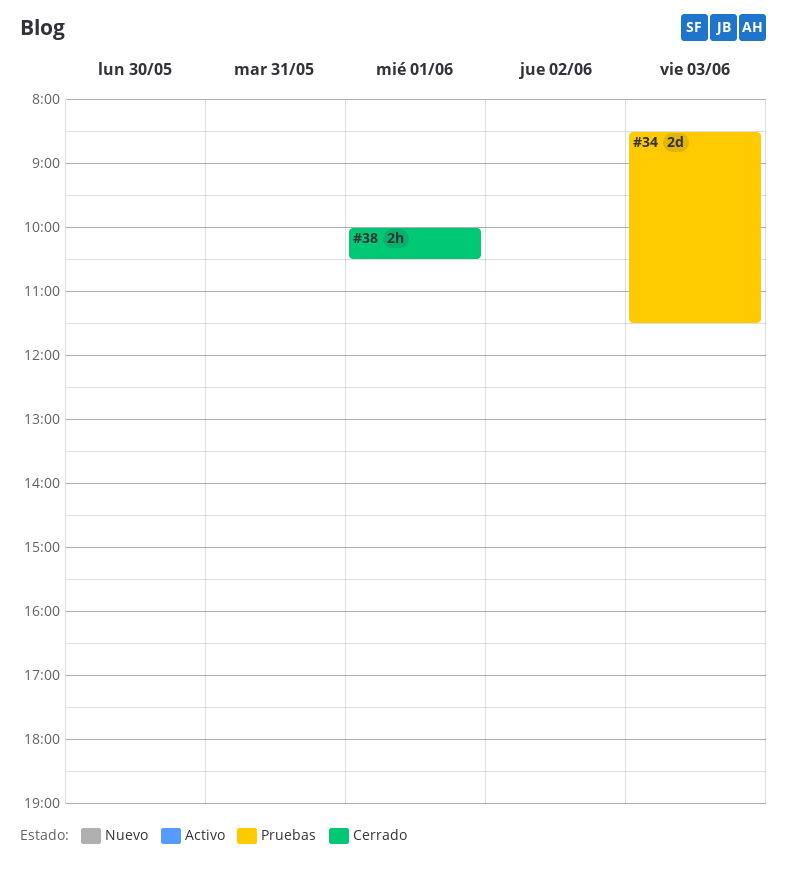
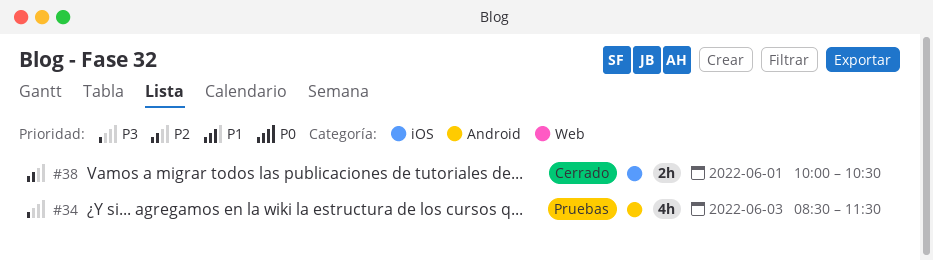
#34, estimate: 2d -> 4h

